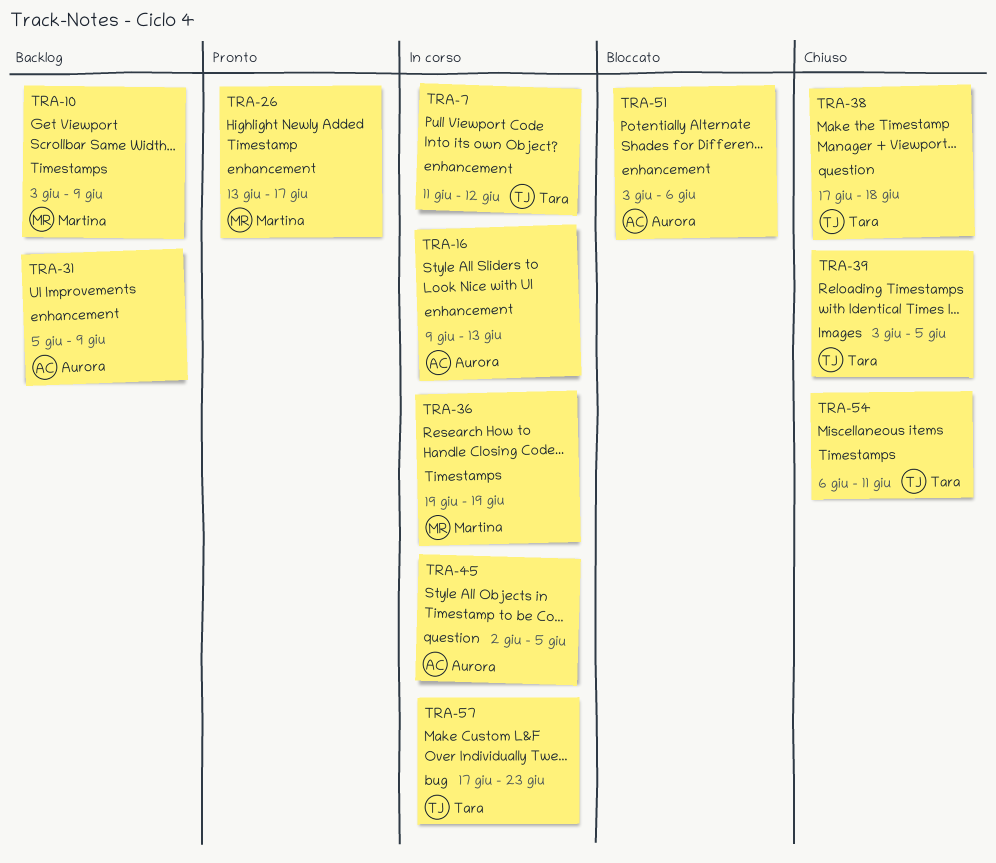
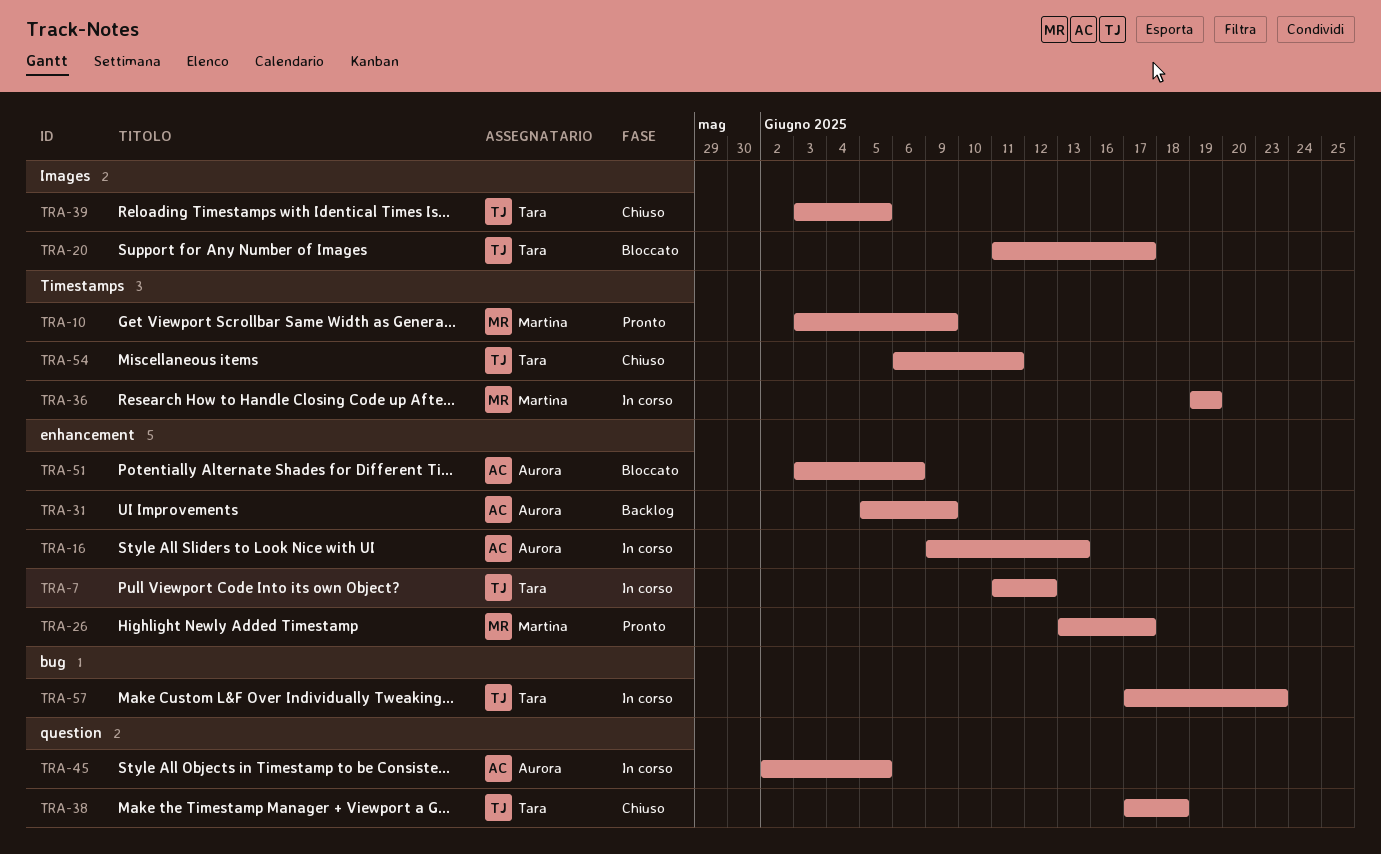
TRA-10, status: Backlog -> Pronto
TRA-20: none -> present

